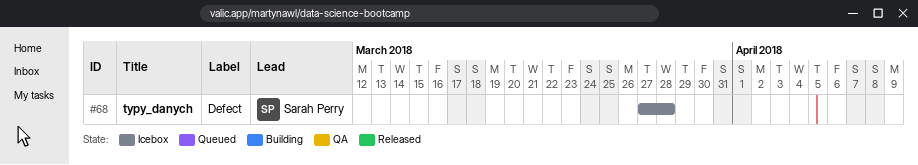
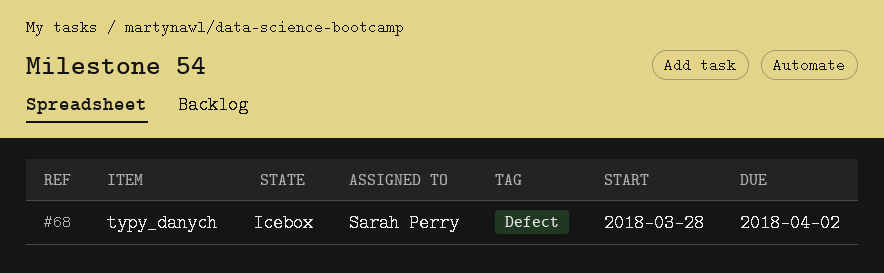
#68, start: Mar 27 -> Mar 28
#68, due: Mar 28 -> Apr 2

